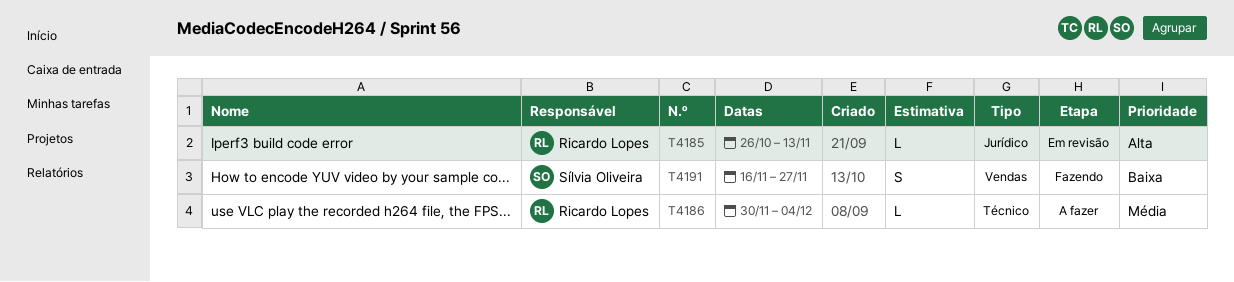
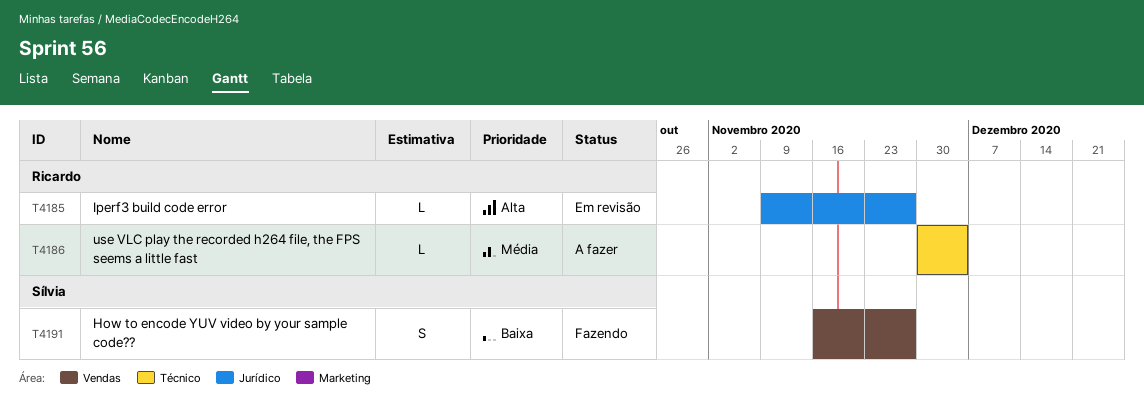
T4185, start: Oct 26 -> Nov 9
T4185, due: Nov 13 -> Nov 27

